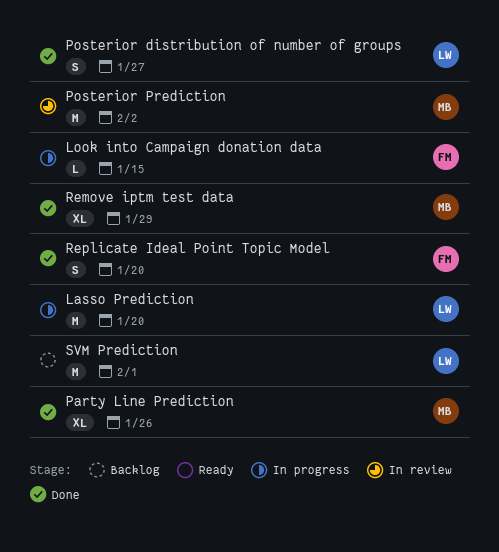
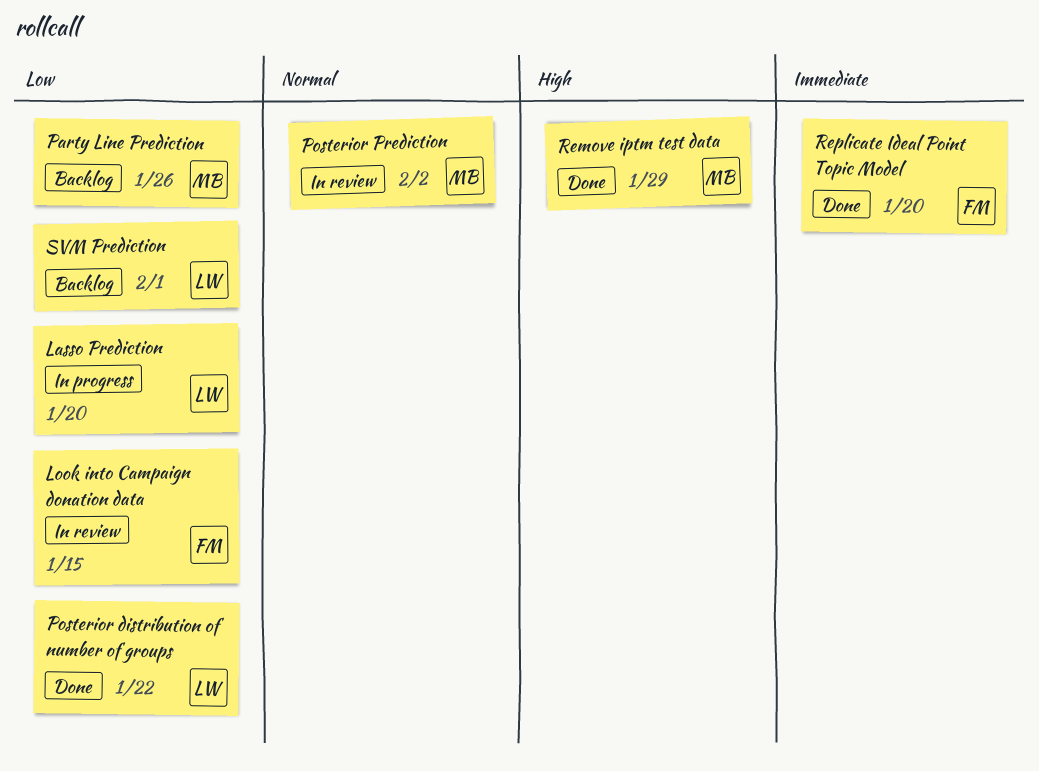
Look into Campaign donation data, status: In progress -> In review
Party Line Prediction, status: Done -> Backlog
Posterior distribution of number of groups, due: Jan 27 -> Jan 22

